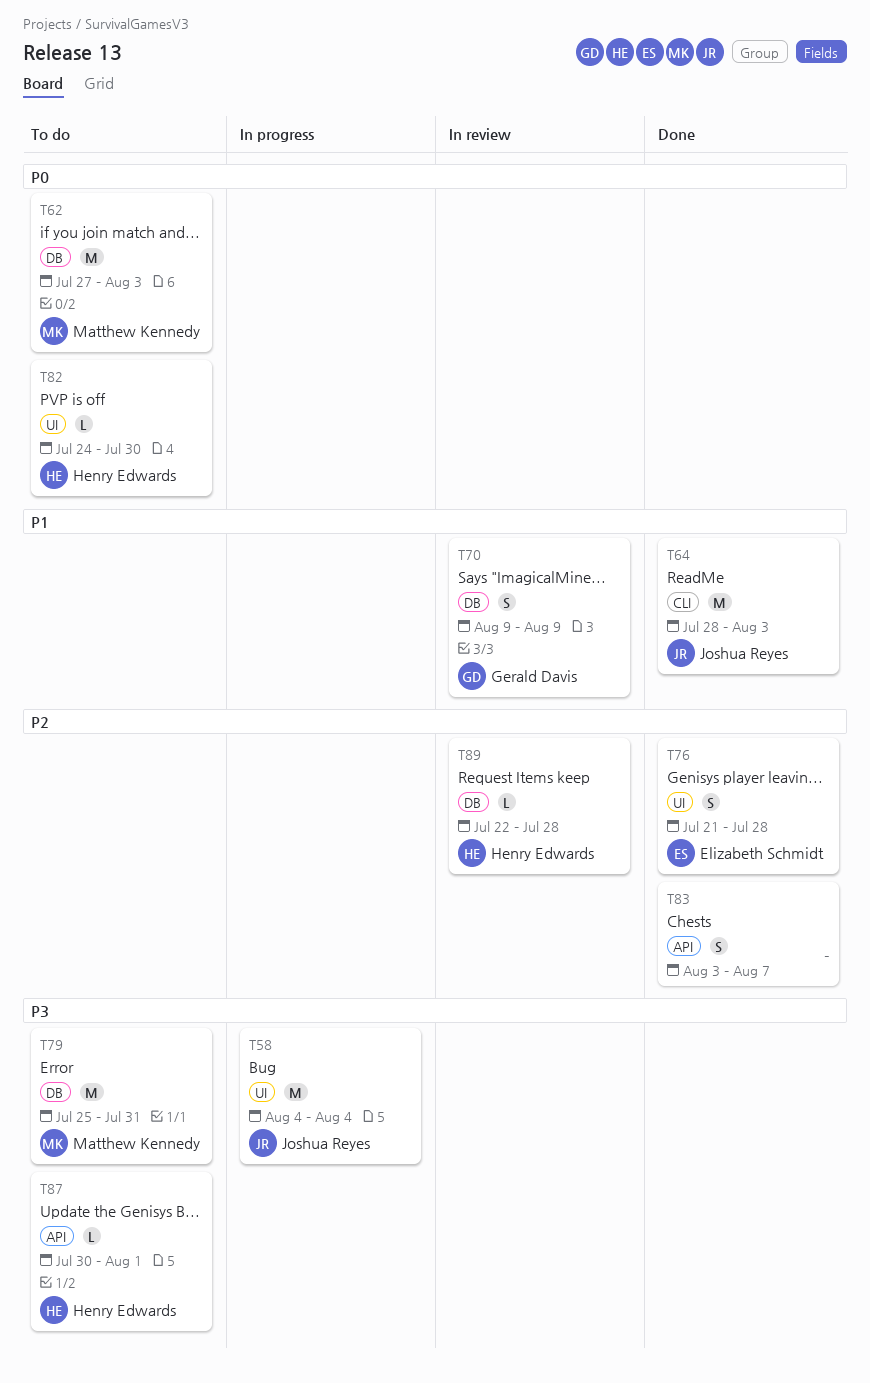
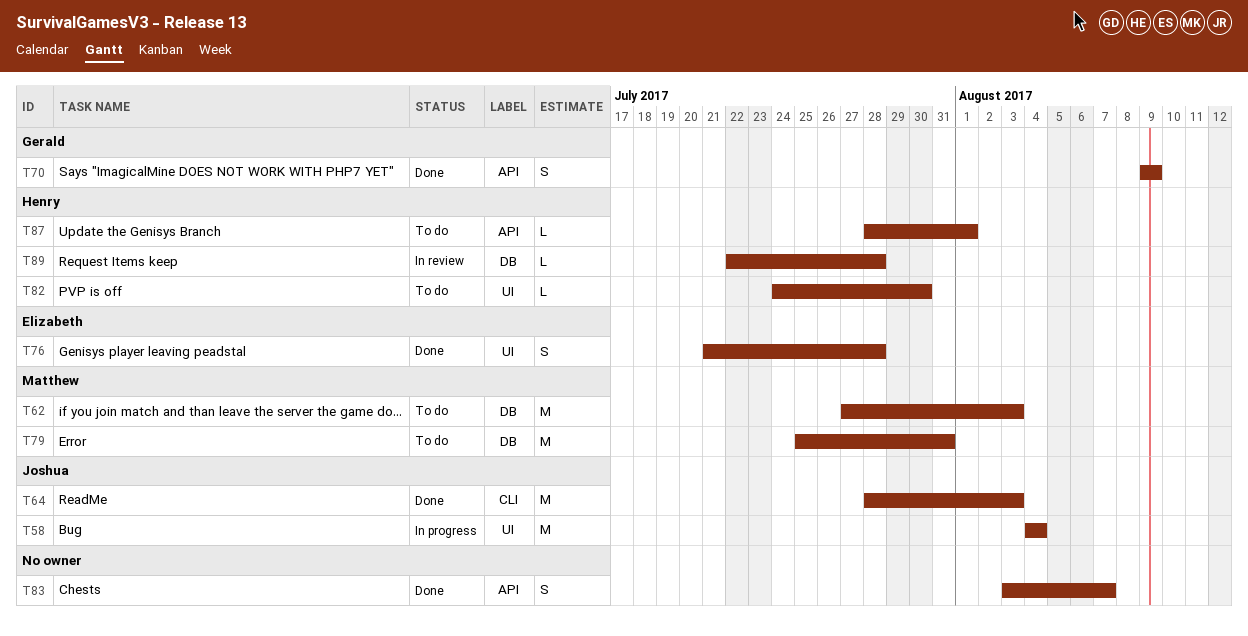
T70, status: In review -> Done
T70, label: DB -> API
T87, start: Jul 30 -> Jul 28

